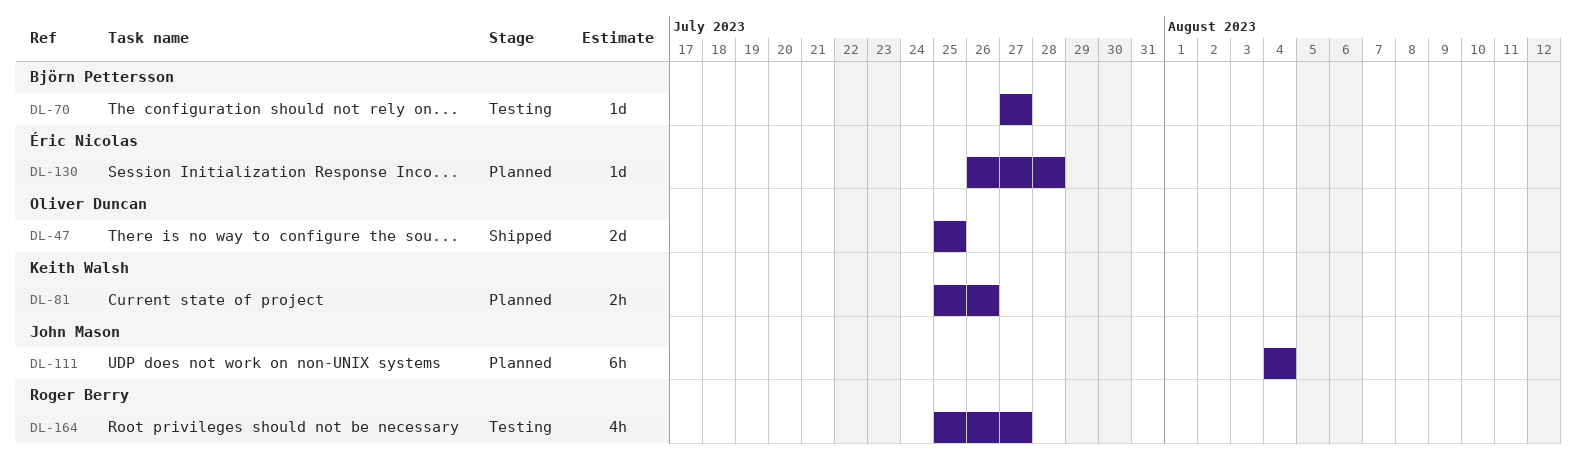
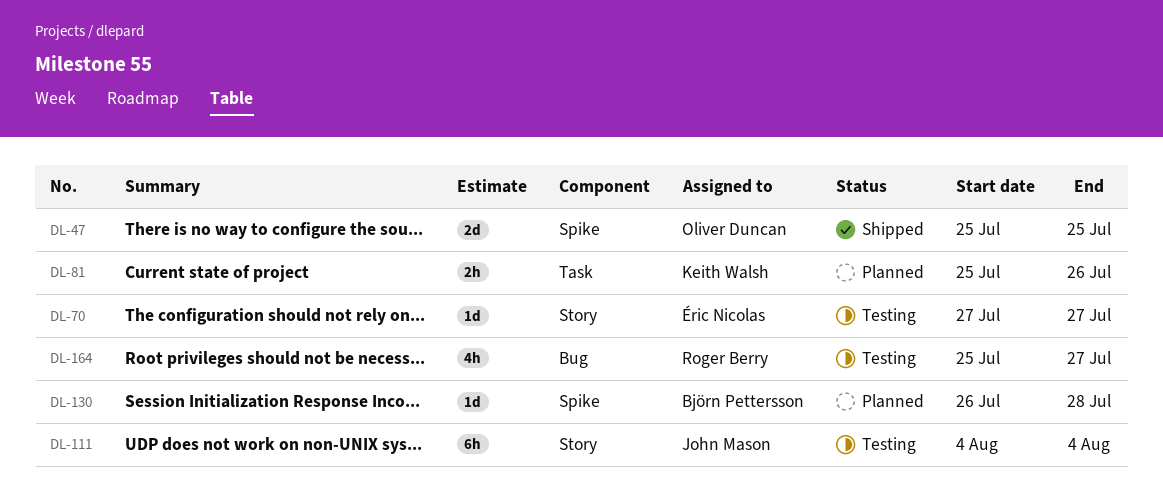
DL-70, owner: Björn Pettersson -> Éric Nicolas
DL-111, status: Planned -> Testing
DL-130, owner: Éric Nicolas -> Björn Pettersson

